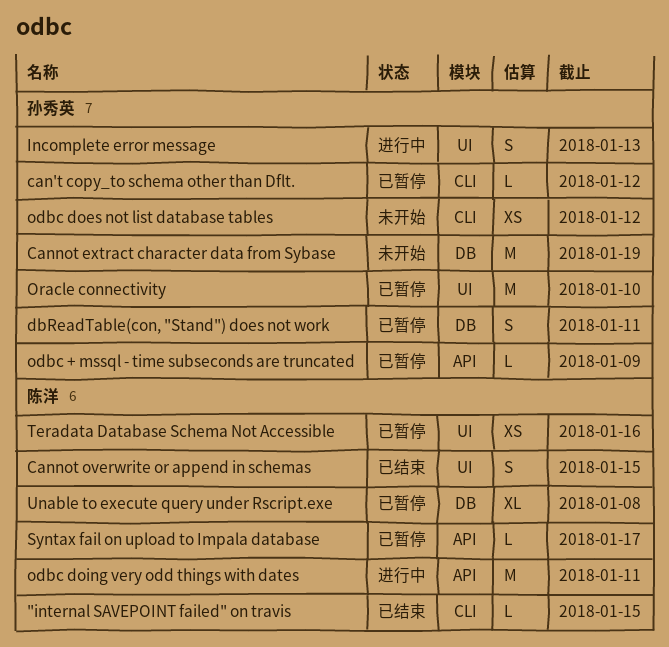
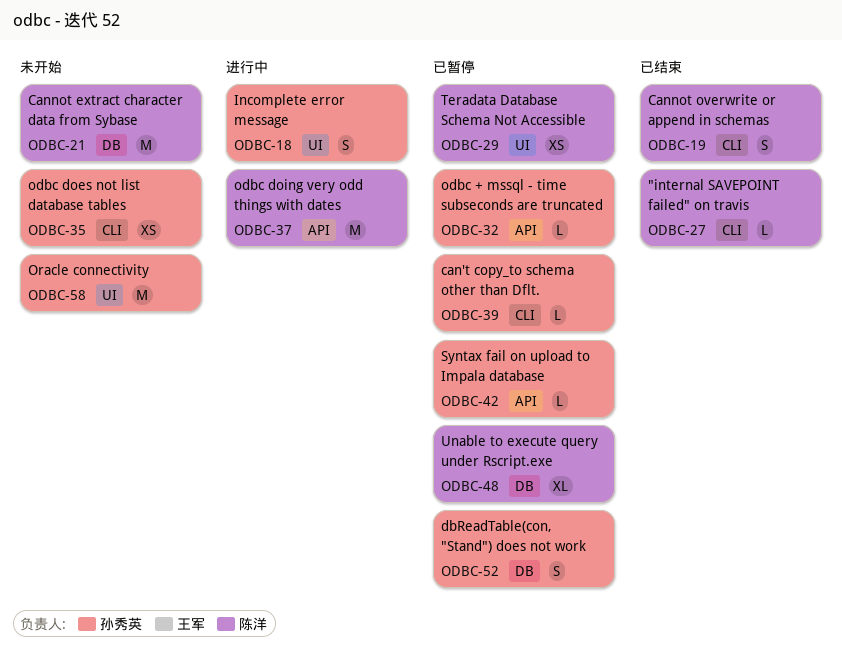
Cannot extract character data from Sybase, owner: 孙秀英 -> 陈洋
Cannot overwrite or append in schemas, label: UI -> CLI
Oracle connectivity, status: 已暂停 -> 未开始
Syntax fail on upload to Impala database, owner: 陈洋 -> 孙秀英

